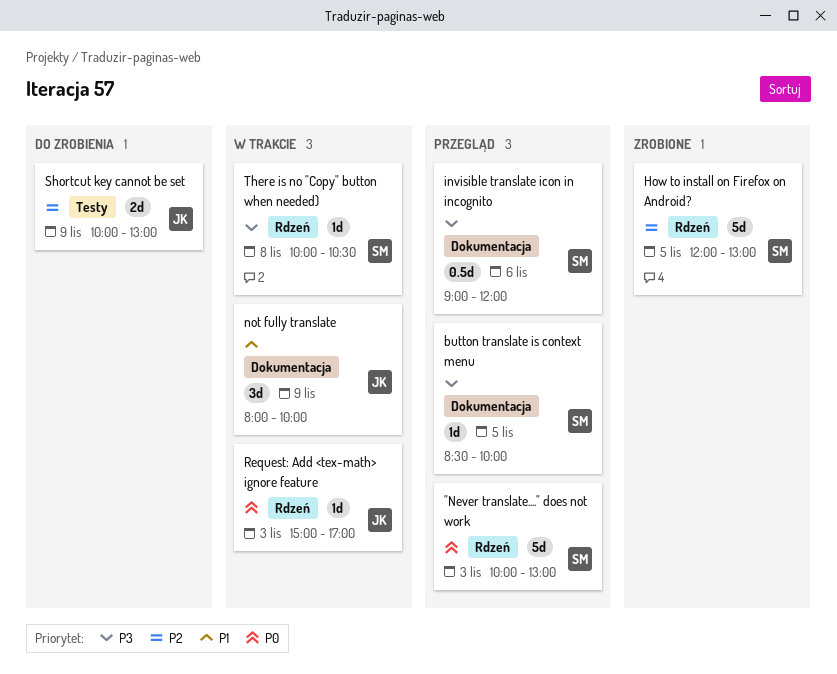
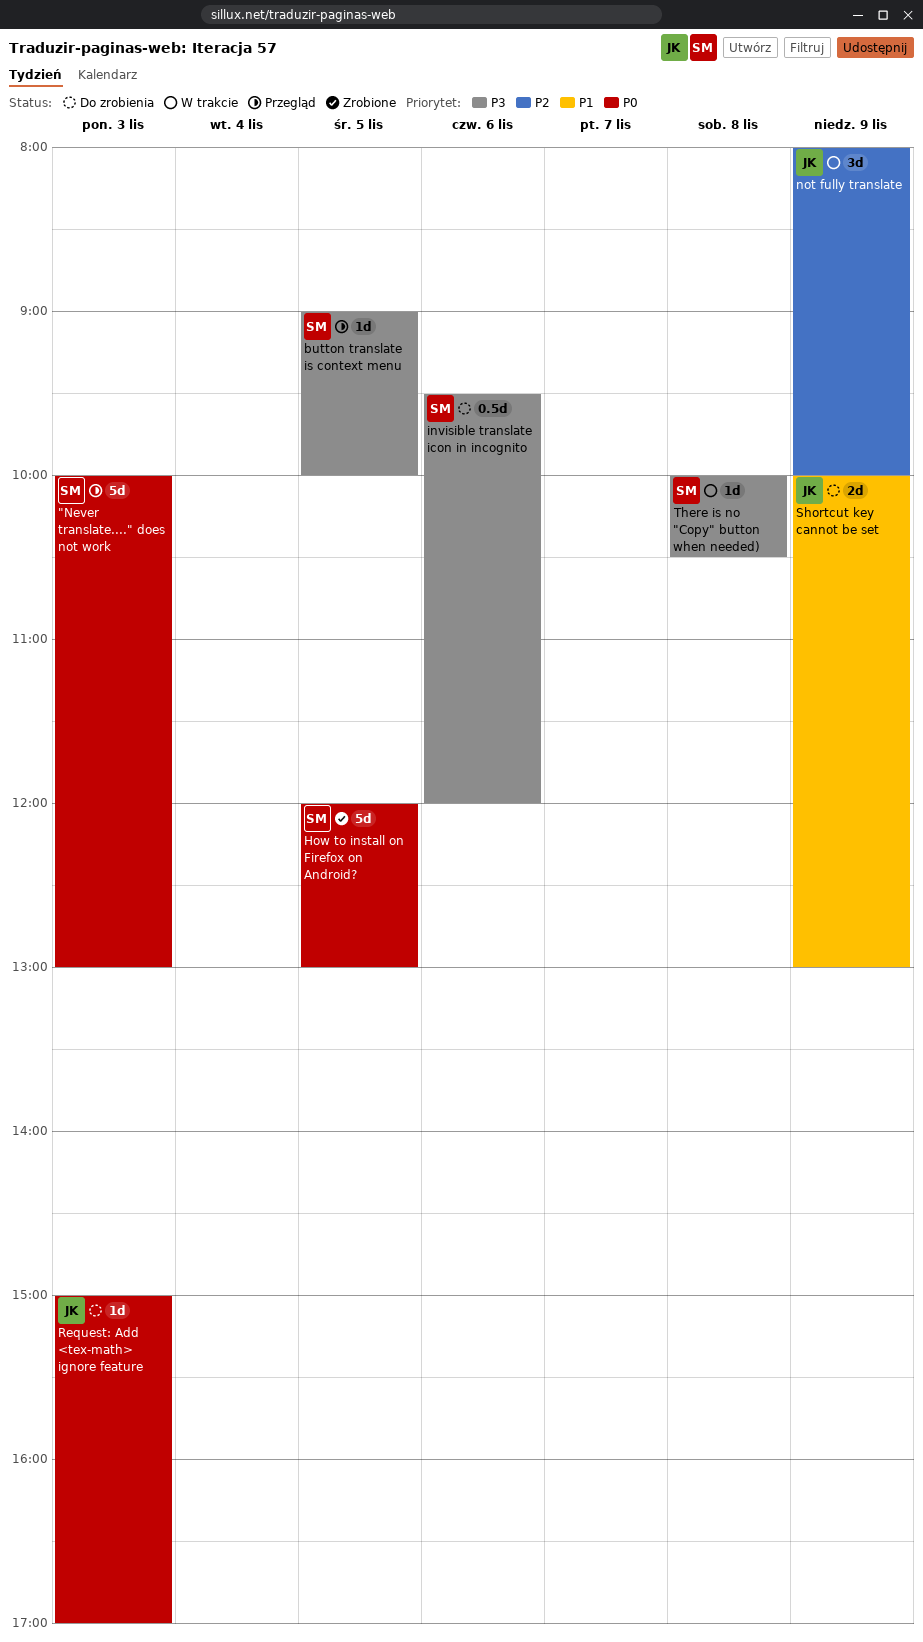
button translate is context menu, begins: 08:30 -> 09:00
How to install on Firefox on Android?, priority: P2 -> P0
invisible translate icon in incognito, status: Przegląd -> Do zrobienia
invisible translate icon in incognito, begins: 09:00 -> 09:30
not fully translate, priority: P1 -> P2
Request: Add <tex-math> ignore feature, status: W trakcie -> Do zrobienia
Shortcut key cannot be set, priority: P2 -> P1

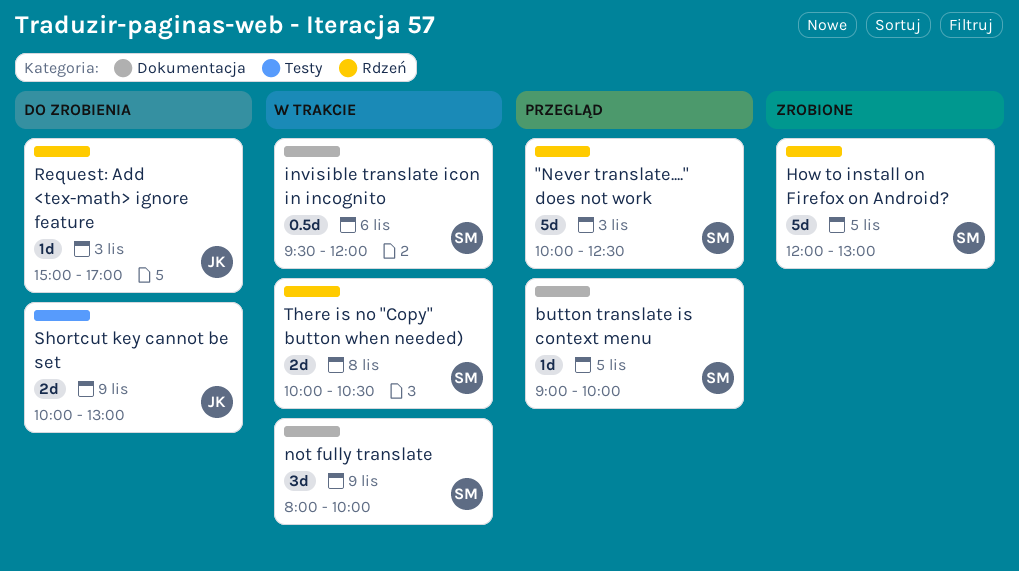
"Never translate...." does not work, ends: 13:00 -> 12:30
invisible translate icon in incognito, status: Do zrobienia -> W trakcie
not fully translate, owner: JK -> SM
There is no "Copy" button when needed), estimate: 1d -> 2d

